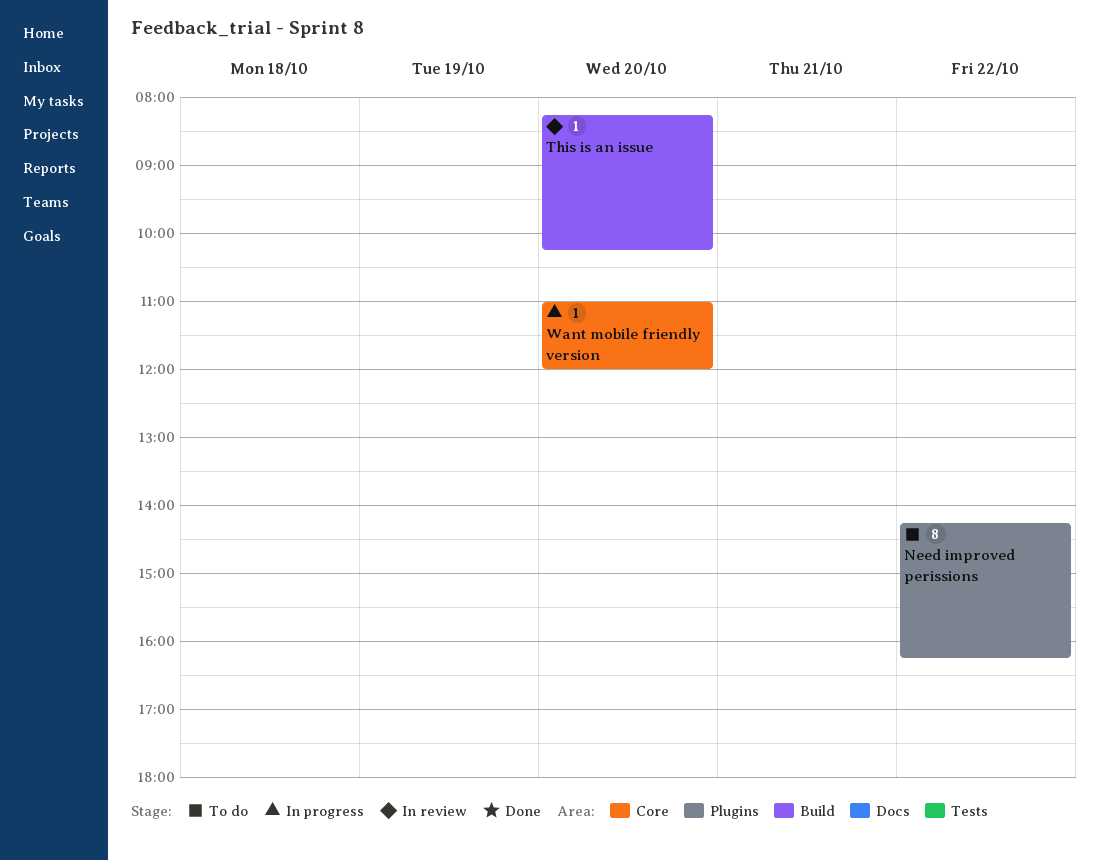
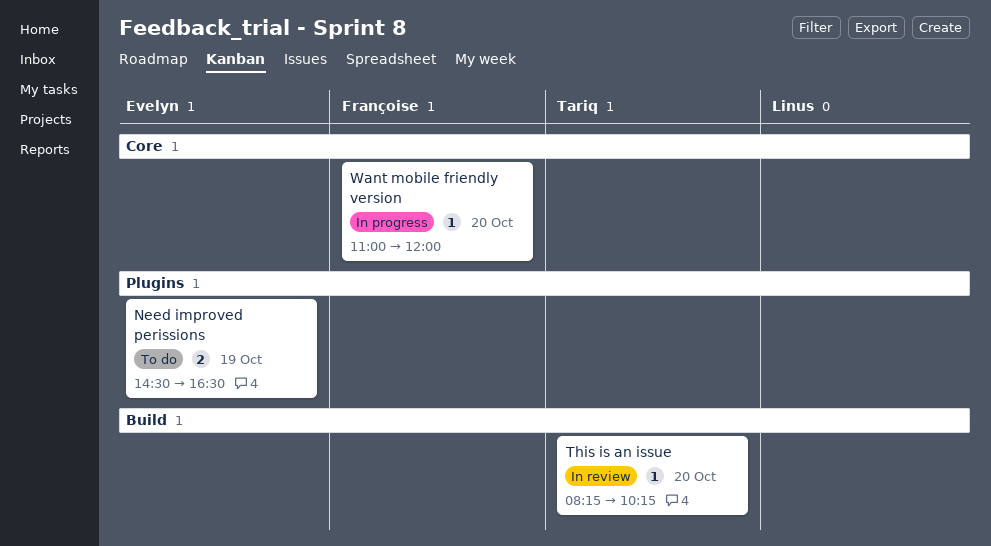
Need improved perissions, estimate: 8 -> 2
Need improved perissions, day: Oct 22 -> Oct 19
Need improved perissions, begins: 14:15 -> 14:30
Need improved perissions, ends: 16:15 -> 16:30

